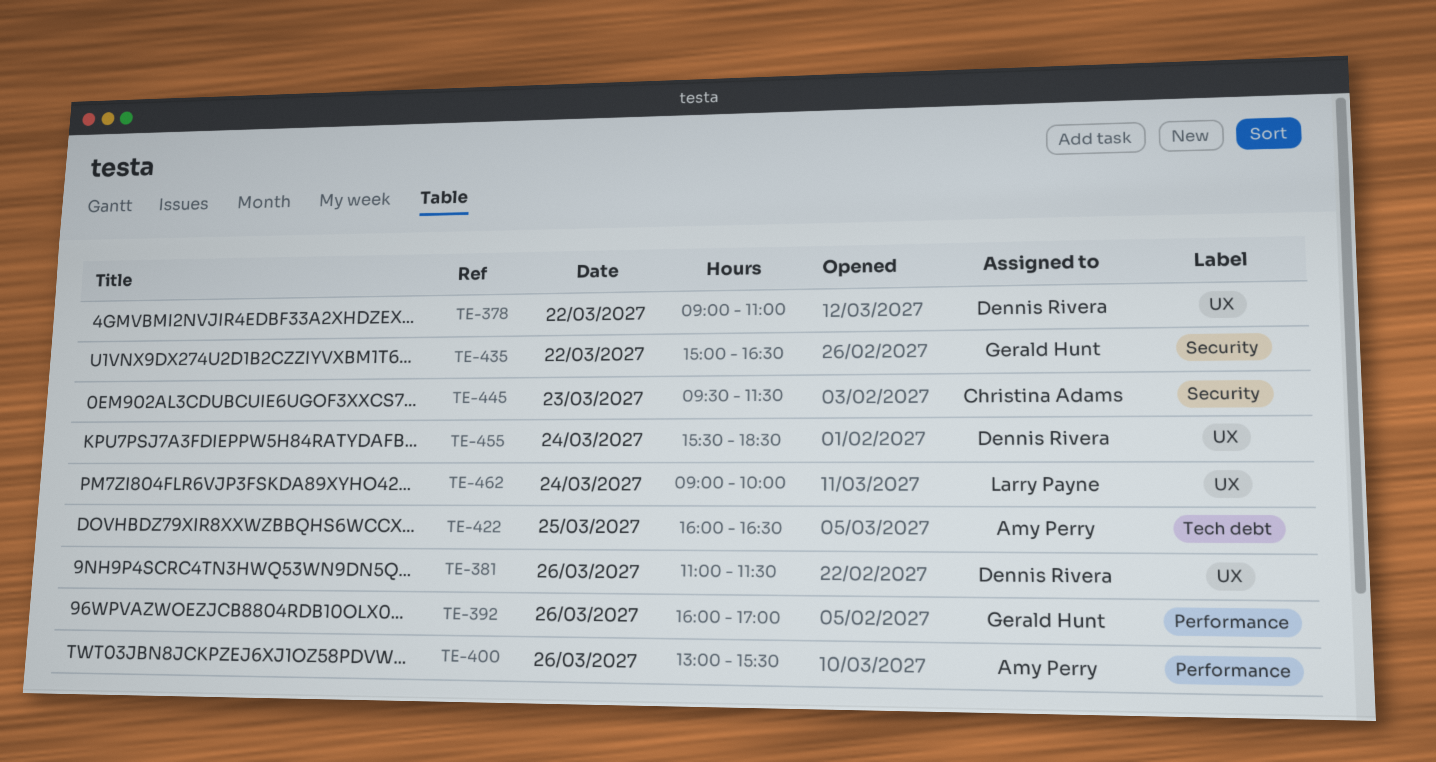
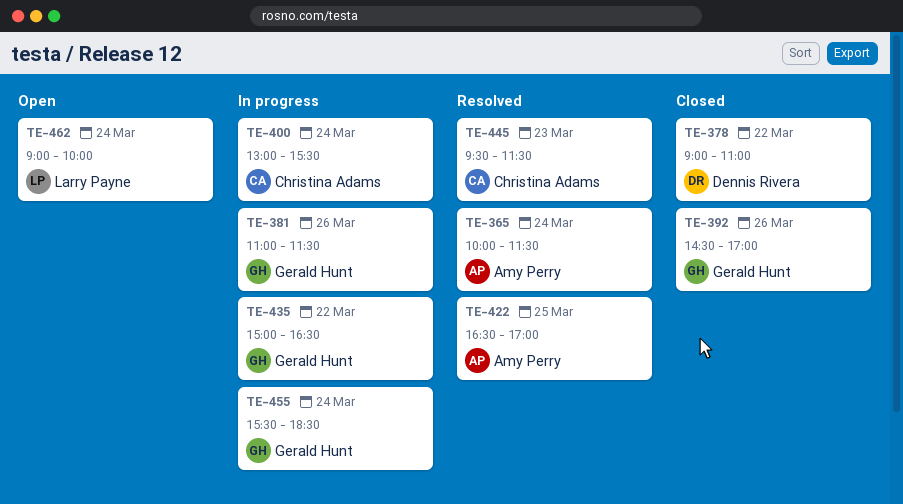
TE-365: none -> present
TE-381, owner: Dennis Rivera -> Gerald Hunt
TE-392, begins: 16:00 -> 14:30
TE-400, owner: Amy Perry -> Christina Adams
TE-400, day: Mar 26 -> Mar 24
TE-422, begins: 16:00 -> 16:30
TE-422, ends: 16:30 -> 17:00
TE-455, owner: Dennis Rivera -> Gerald Hunt

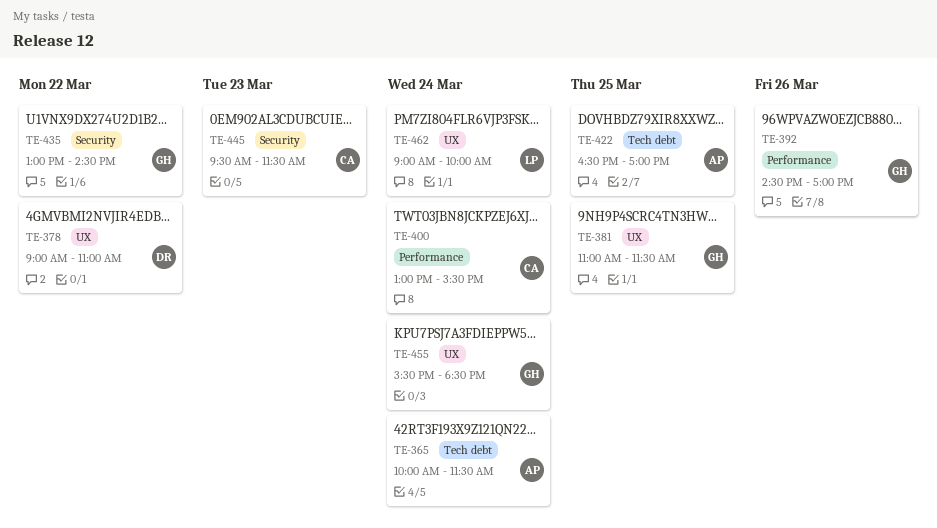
TE-381, day: Mar 26 -> Mar 25
TE-435, begins: 15:00 -> 13:00
TE-435, ends: 16:30 -> 14:30

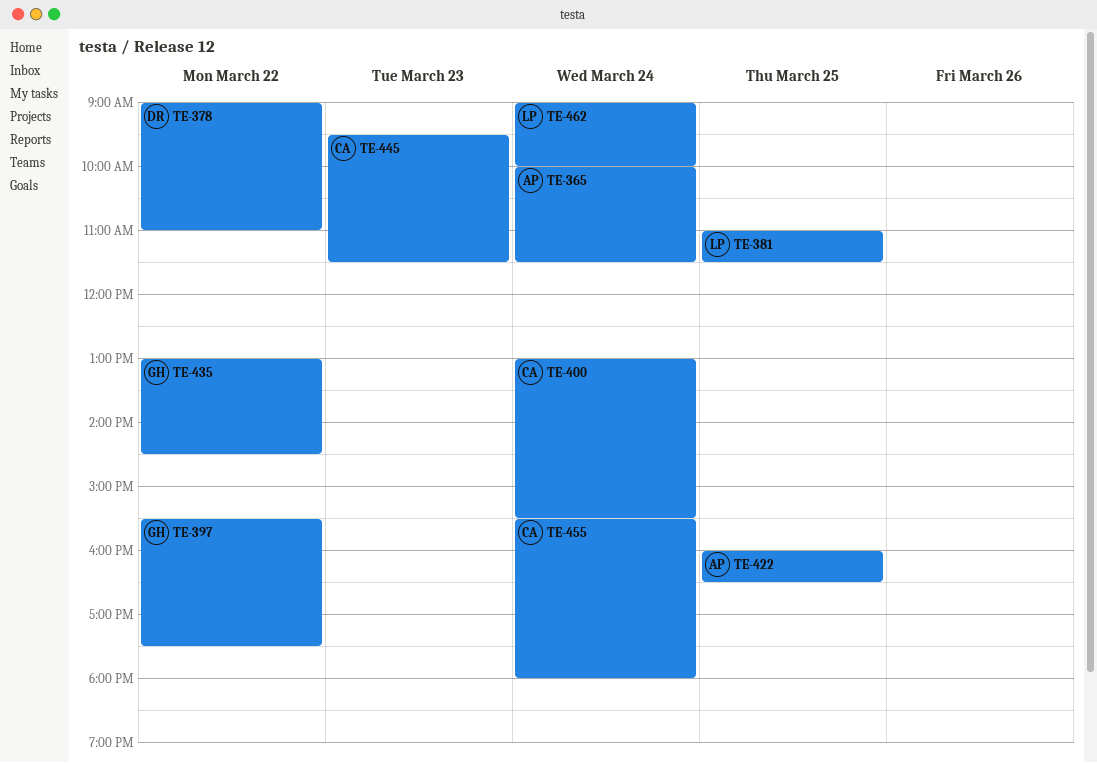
TE-381, owner: GH -> LP
TE-392: present -> none
TE-397: none -> present
TE-422, begins: 16:30 -> 16:00
TE-422, ends: 17:00 -> 16:30
TE-455, owner: GH -> CA
TE-455, ends: 18:30 -> 18:00

